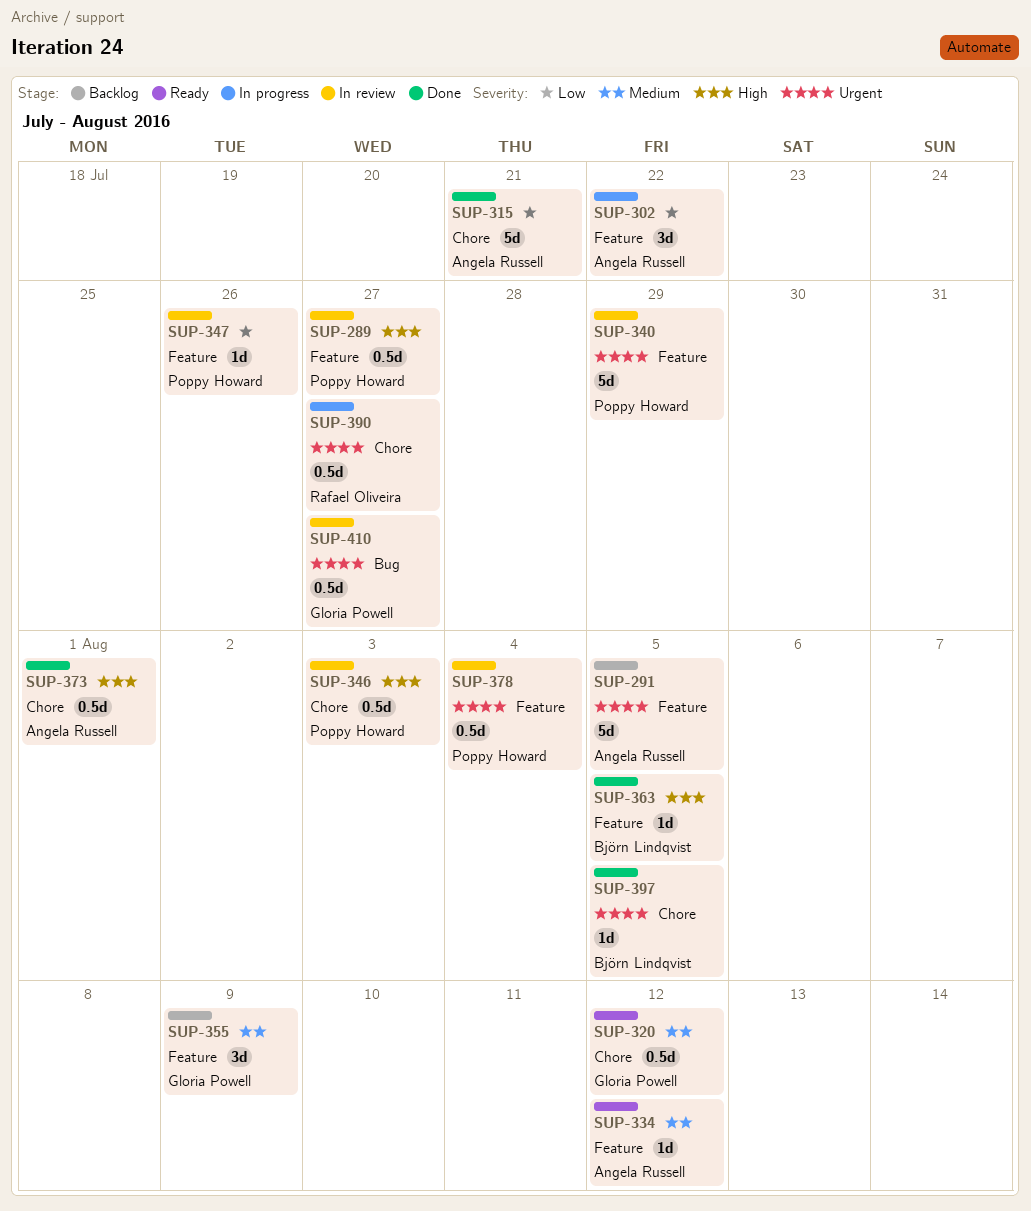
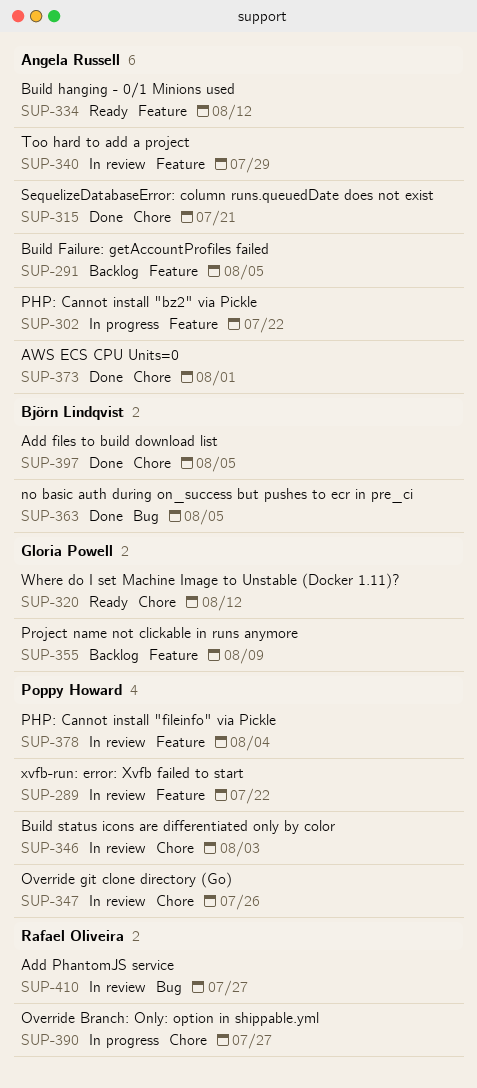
SUP-289, due: Jul 27 -> Jul 22
SUP-340, owner: Poppy Howard -> Angela Russell
SUP-347, label: Feature -> Chore
SUP-363, label: Feature -> Bug
SUP-410, owner: Gloria Powell -> Rafael Oliveira

